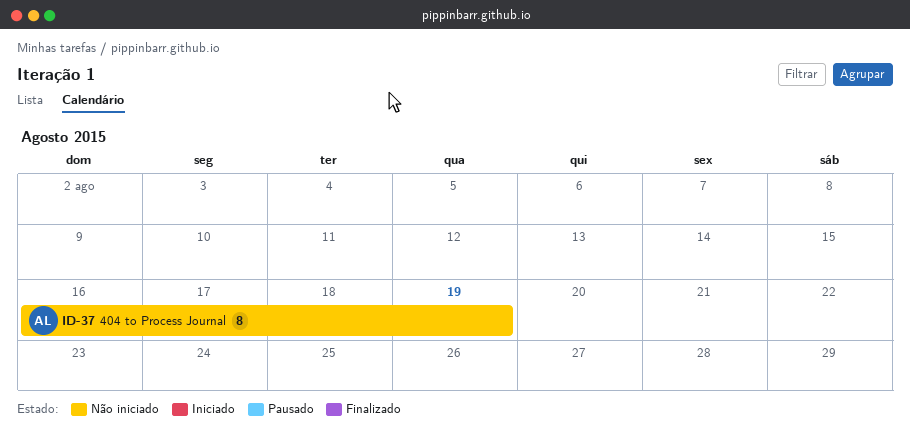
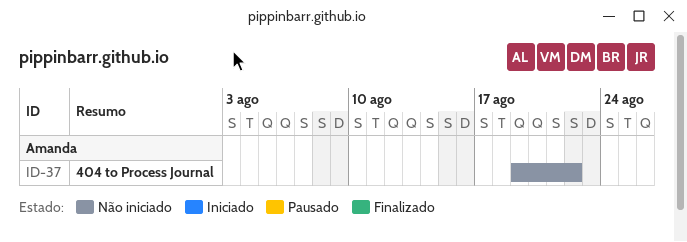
ID-37, start: Aug 16 -> Aug 19
ID-37, due: Aug 19 -> Aug 22

